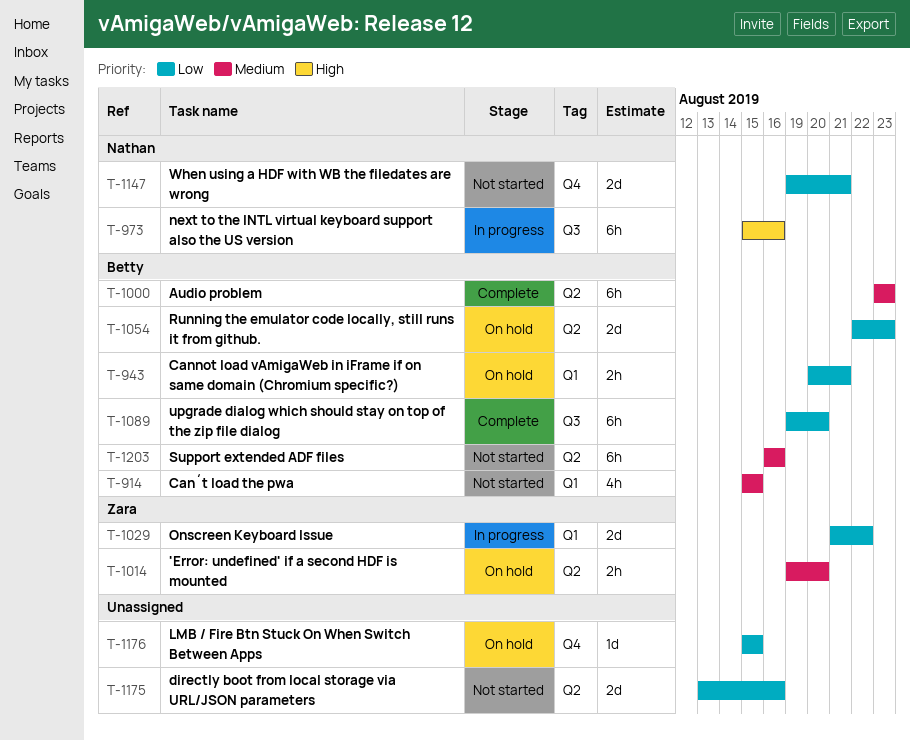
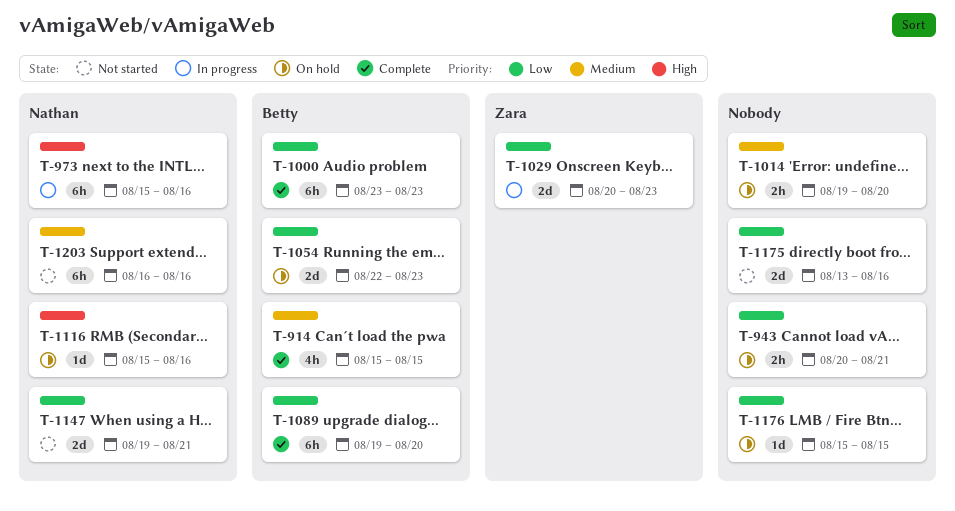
T-914, status: Not started -> Complete
T-943, owner: Betty -> none
T-1000, priority: Medium -> Low
T-1014, owner: Zara -> none
T-1029, start: Aug 21 -> Aug 20
T-1029, due: Aug 22 -> Aug 23
T-1116: none -> present
T-1203, owner: Betty -> Nathan

